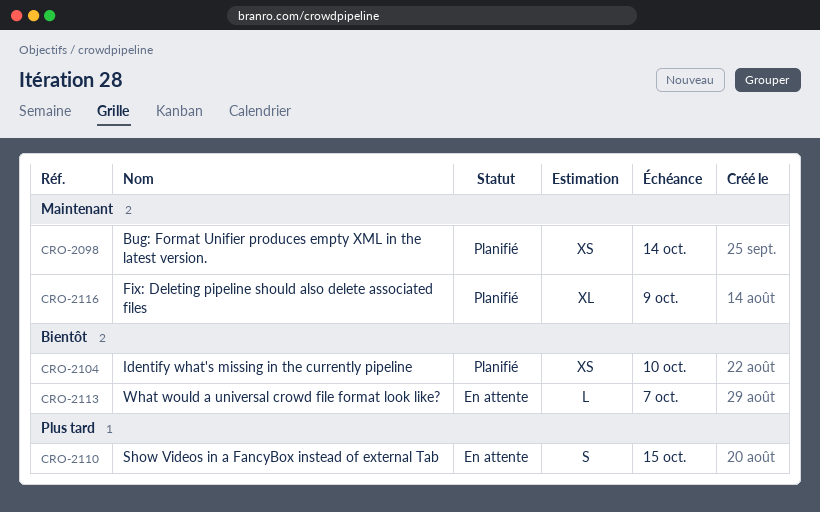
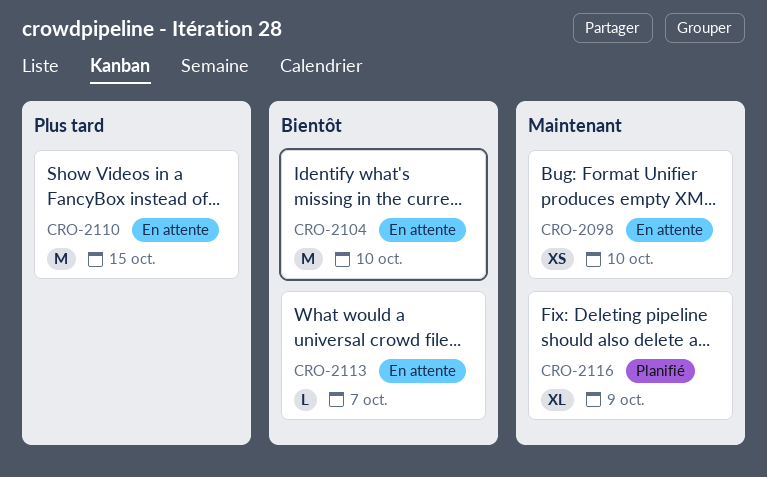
CRO-2098, status: Planifié -> En attente
CRO-2098, due: Oct 14 -> Oct 10
CRO-2104, status: Planifié -> En attente
CRO-2104, estimate: XS -> M
CRO-2110, estimate: S -> M

